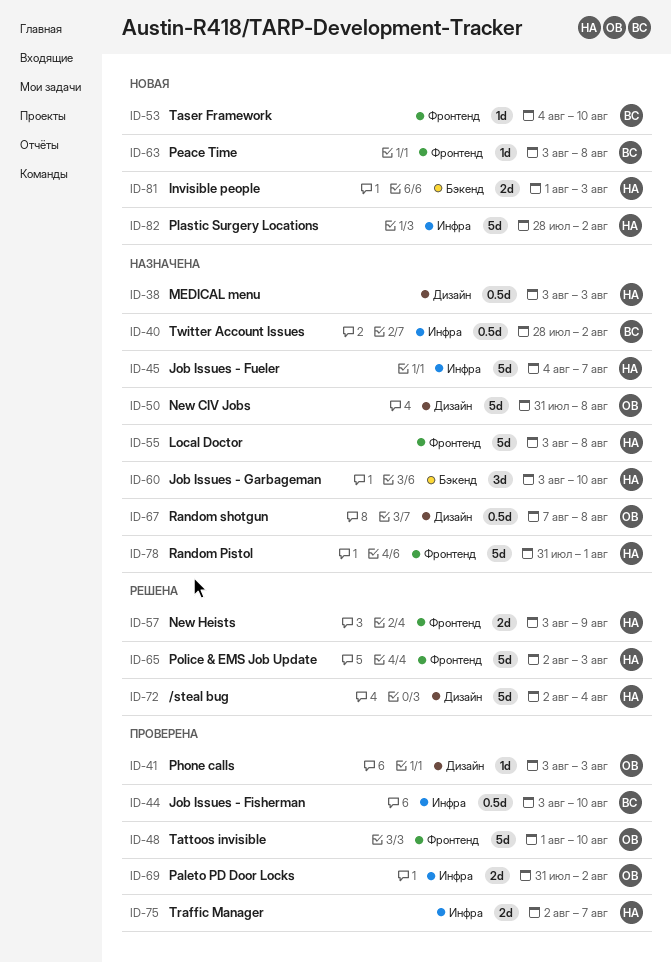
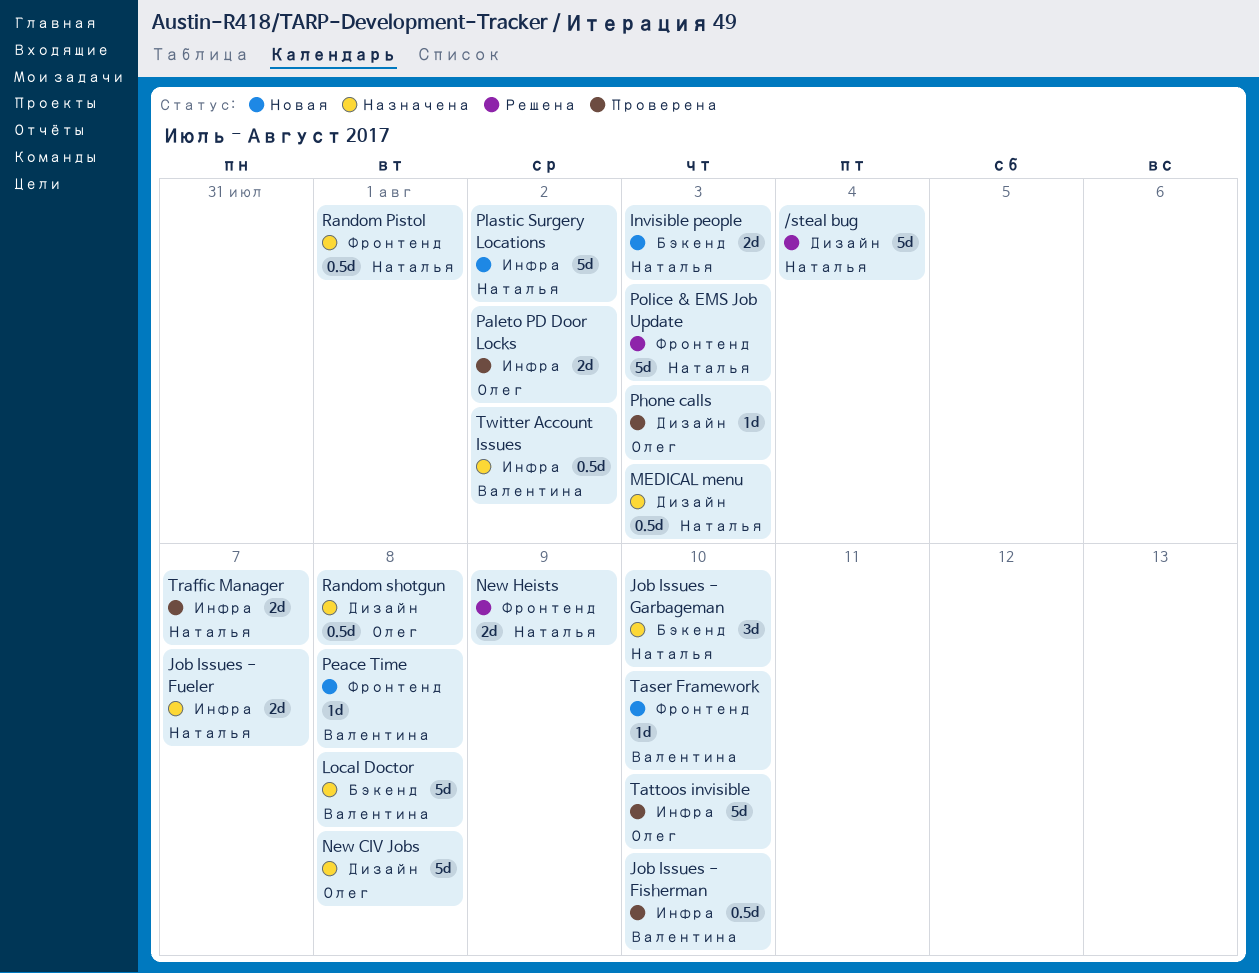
Job Issues - Fueler, estimate: 5d -> 2d
Local Doctor, owner: Наталья -> Валентина
Local Doctor, label: Фронтенд -> Бэкенд
Random Pistol, estimate: 5d -> 0.5d
Tattoos invisible, label: Фронтенд -> Инфра

